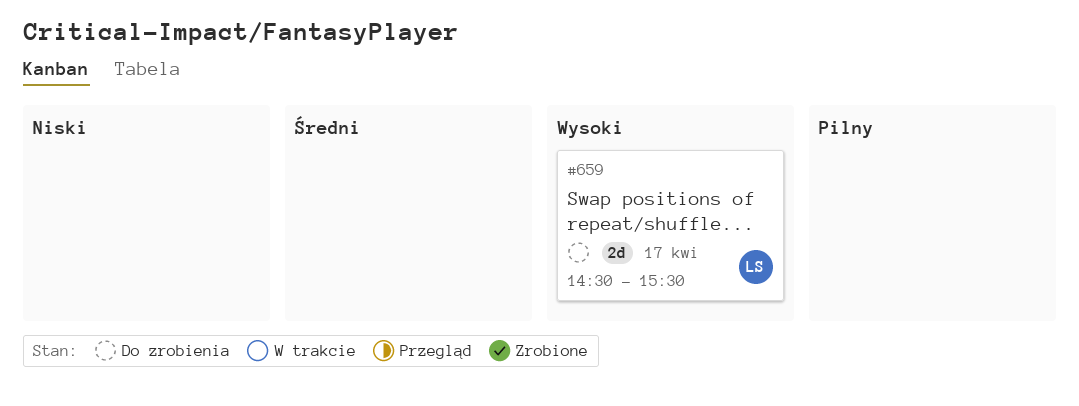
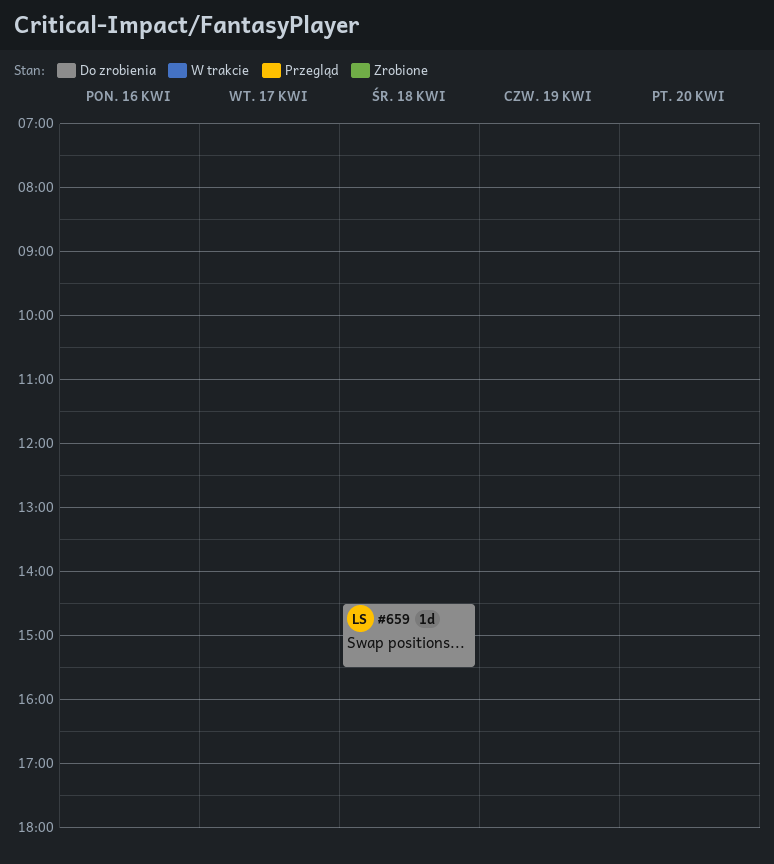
#659, estimate: 2d -> 1d
#659, day: Apr 17 -> Apr 18

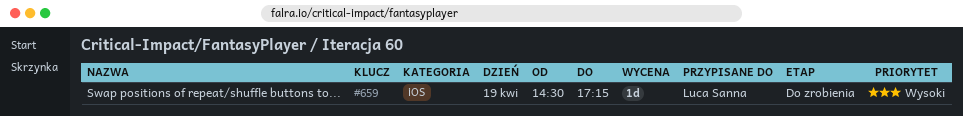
#659, day: Apr 18 -> Apr 19
#659, ends: 15:30 -> 17:15

